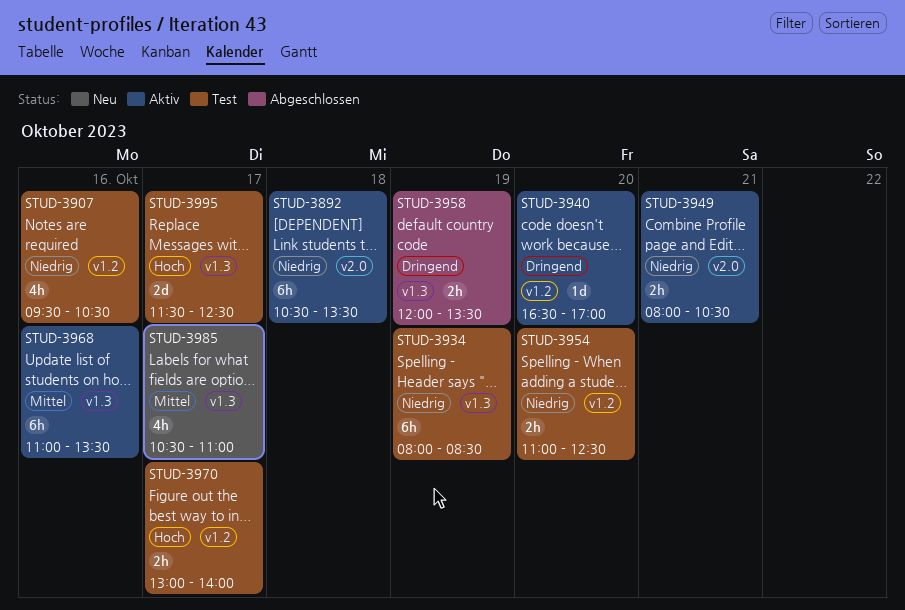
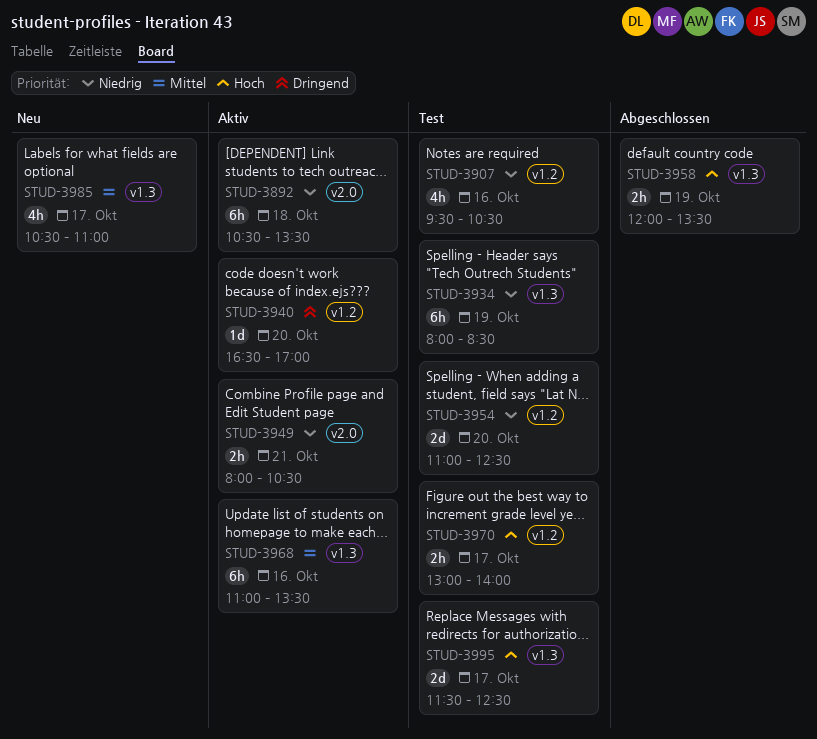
STUD-3954, estimate: 2h -> 2d
STUD-3958, priority: Dringend -> Hoch

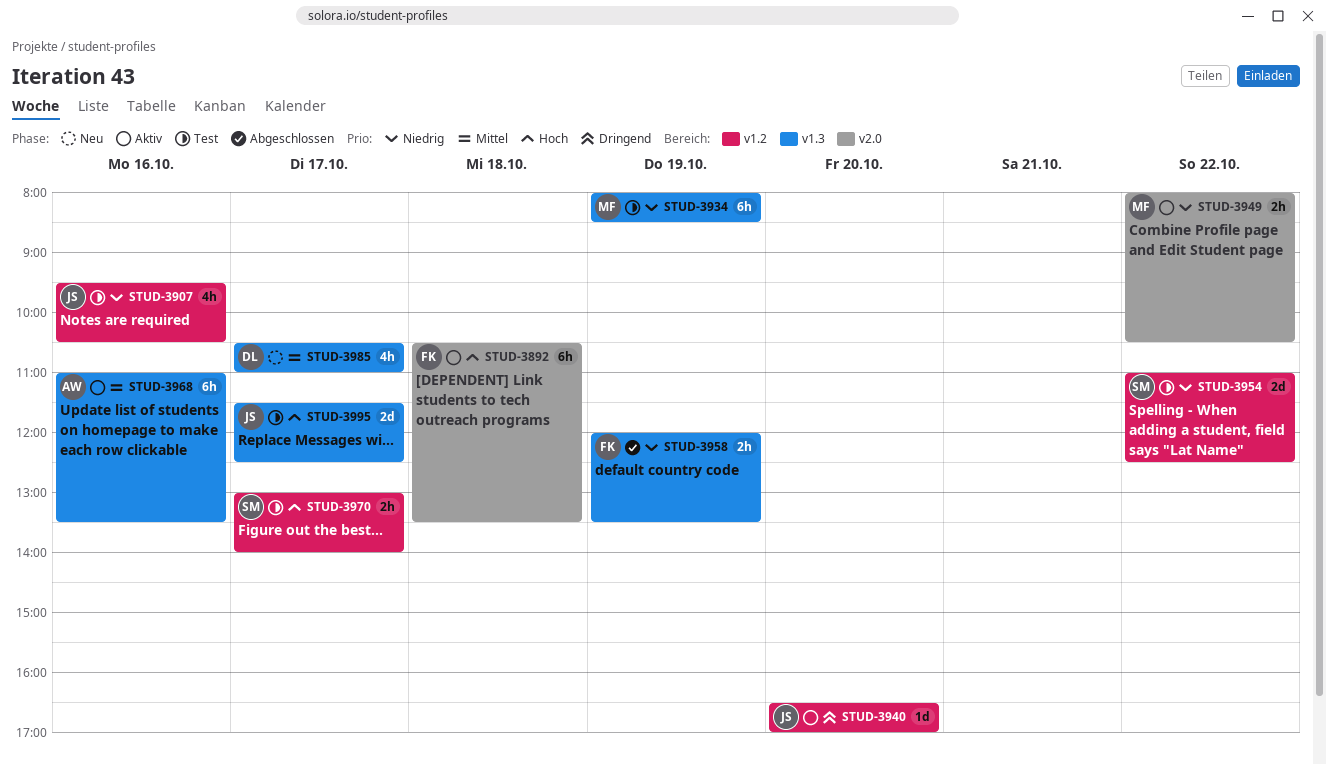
STUD-3892, priority: Niedrig -> Hoch
STUD-3949, day: Oct 21 -> Oct 22
STUD-3954, day: Oct 20 -> Oct 22
STUD-3958, priority: Hoch -> Niedrig

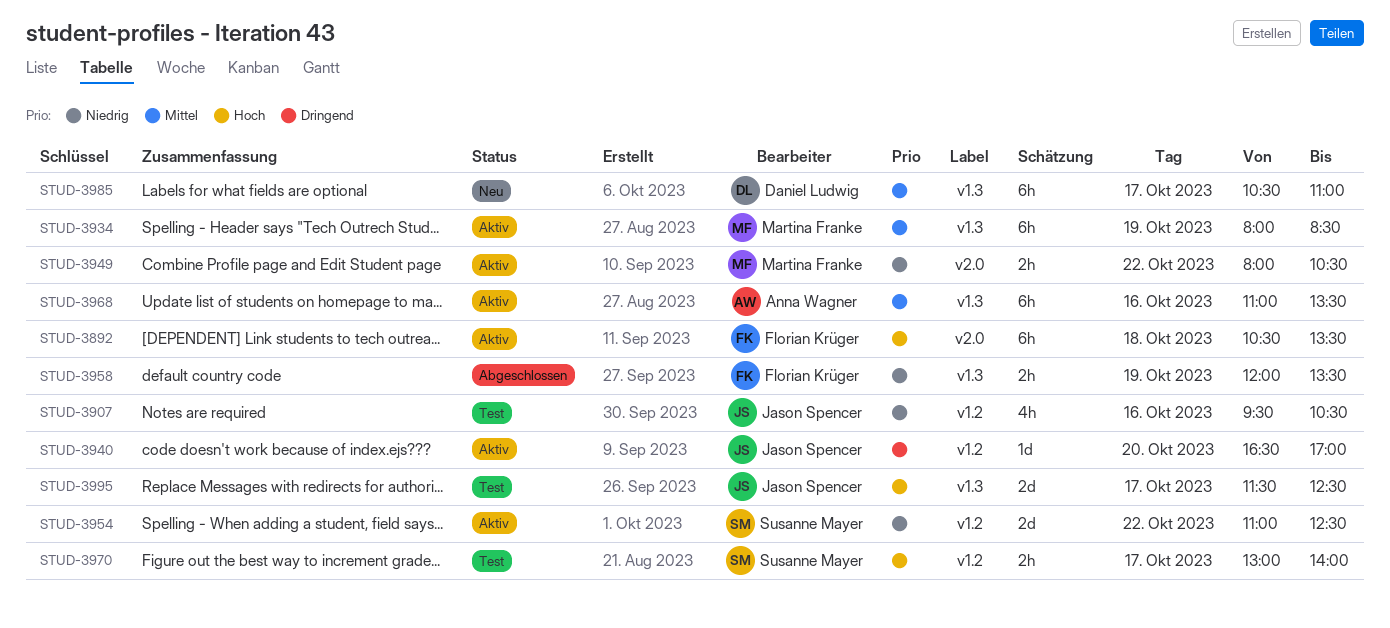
STUD-3934, status: Test -> Aktiv
STUD-3934, priority: Niedrig -> Mittel
STUD-3954, status: Test -> Aktiv
STUD-3985, estimate: 4h -> 6h

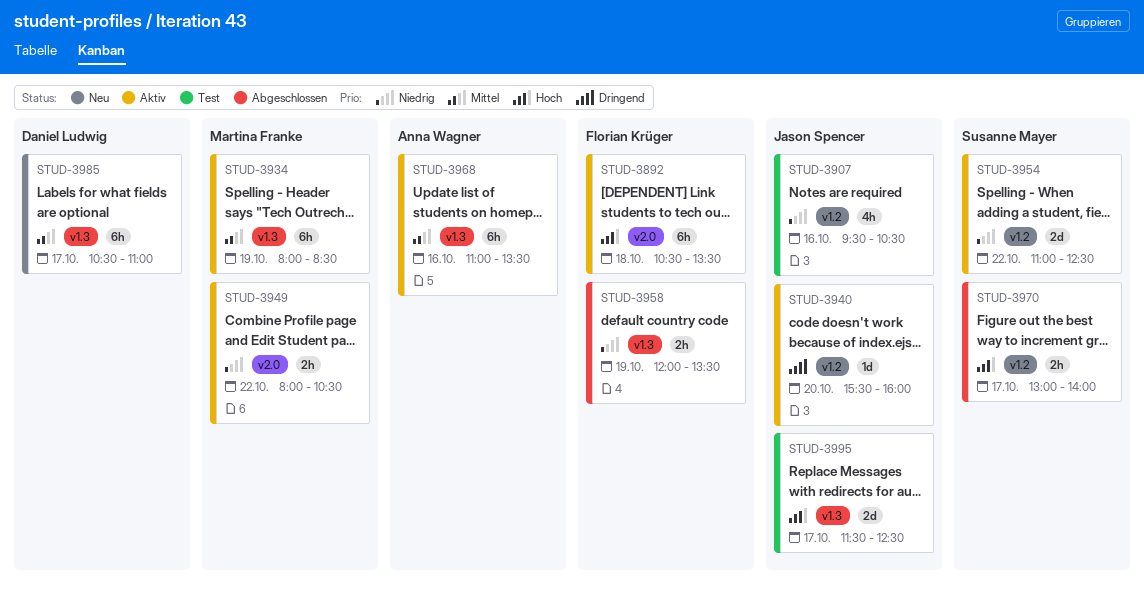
STUD-3940, begins: 16:30 -> 15:30
STUD-3940, ends: 17:00 -> 16:00
STUD-3970, status: Test -> Abgeschlossen

